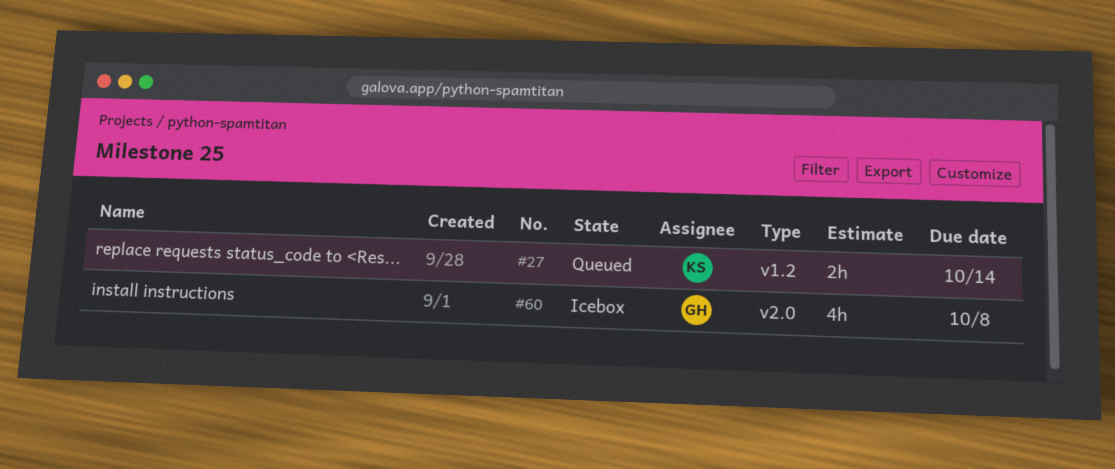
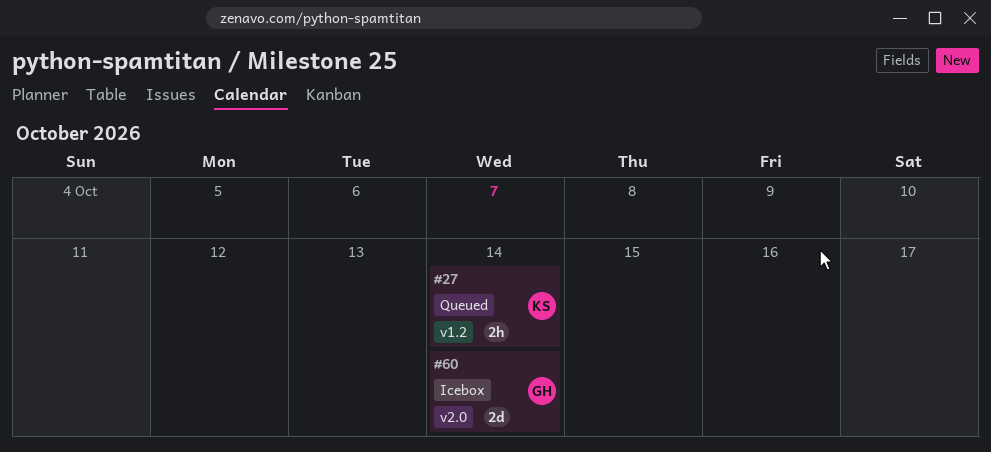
#60, estimate: 4h -> 2d
#60, due: Oct 8 -> Oct 14

